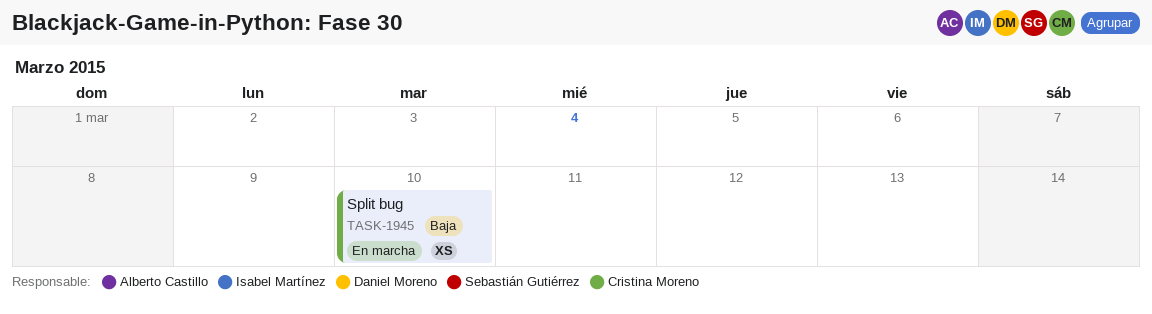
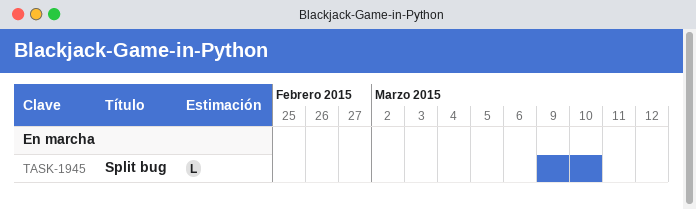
TASK-1945, estimate: XS -> L

